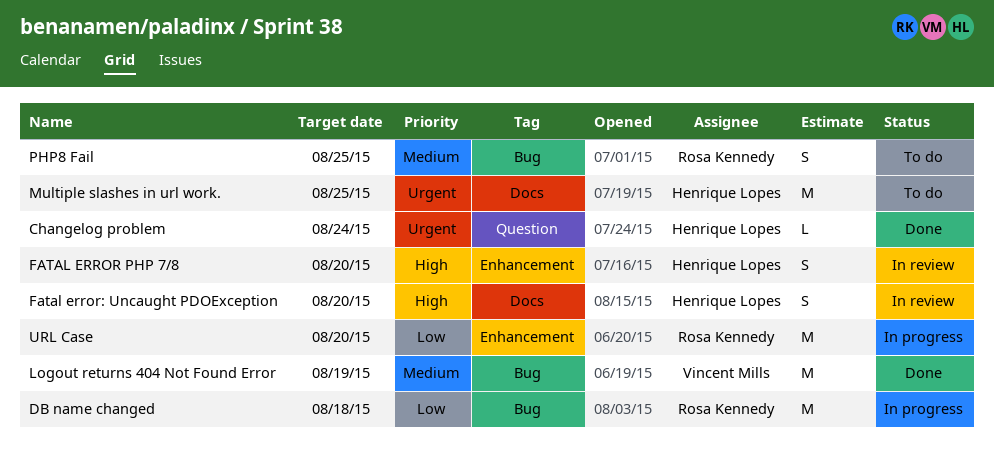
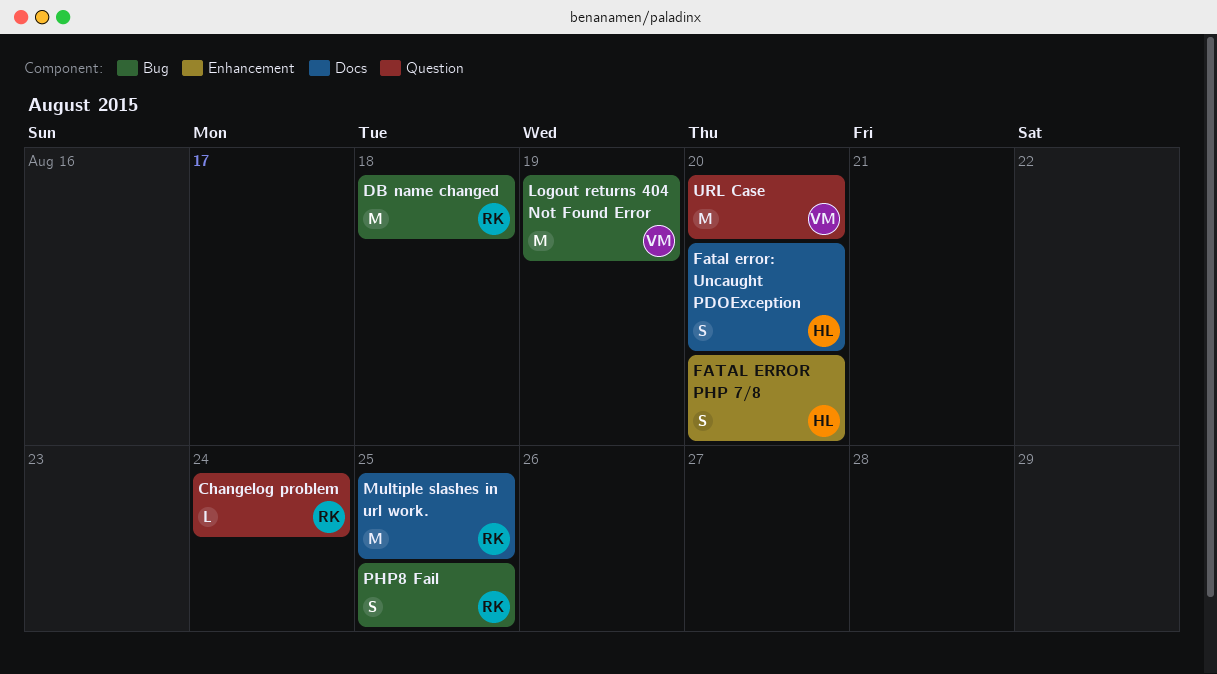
Changelog problem, owner: Henrique Lopes -> Rosa Kennedy
Multiple slashes in url work., owner: Henrique Lopes -> Rosa Kennedy
URL Case, owner: Rosa Kennedy -> Vincent Mills
URL Case, label: Enhancement -> Question

